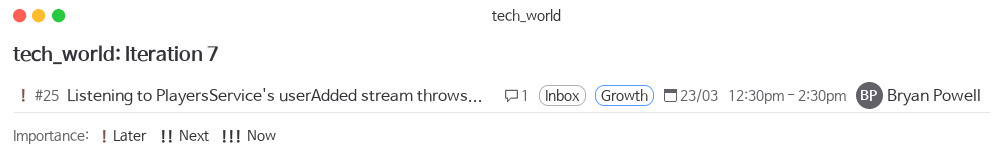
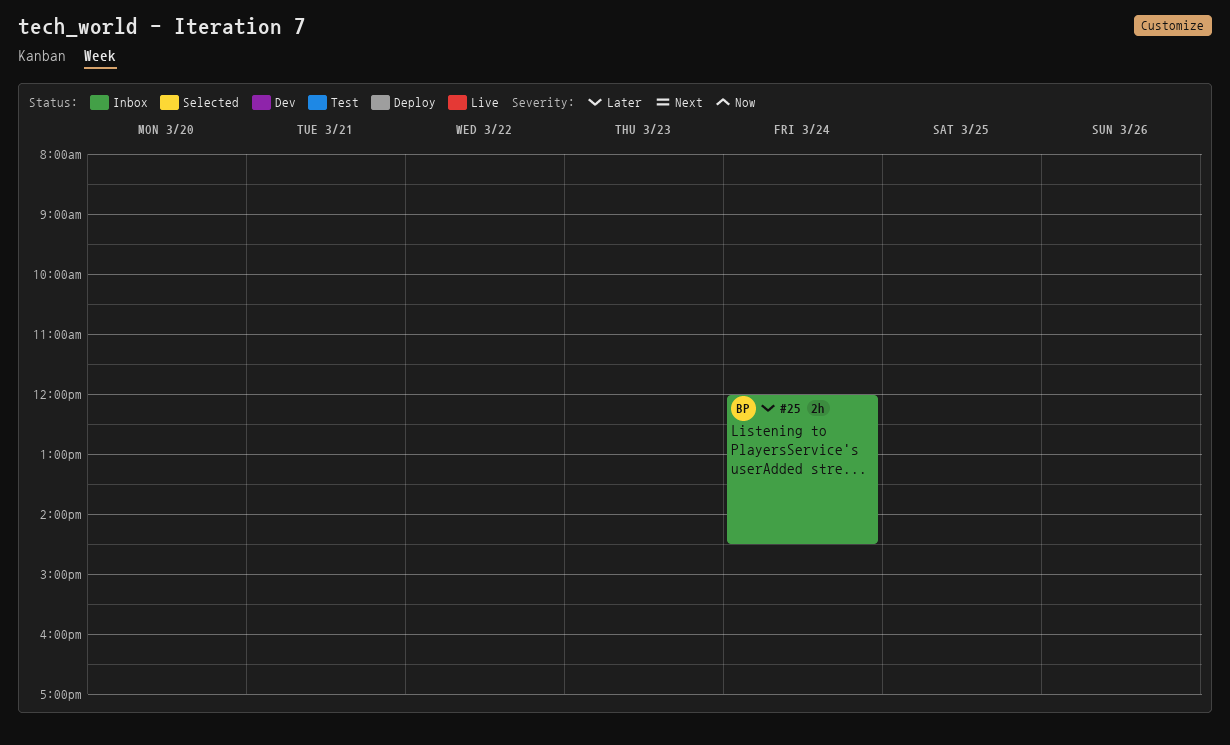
#25, day: Mar 23 -> Mar 24
#25, begins: 12:30 -> 12:00

